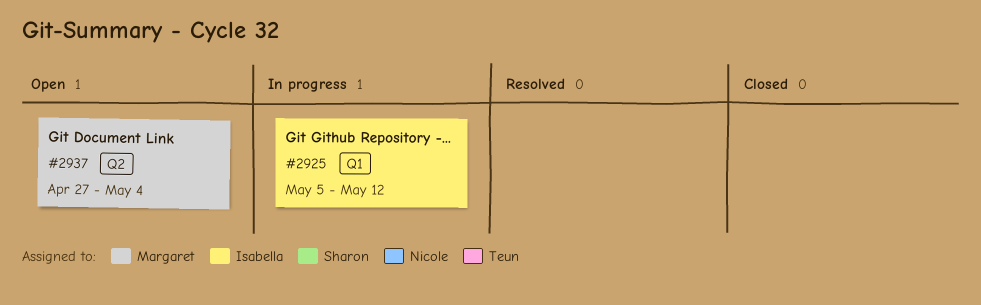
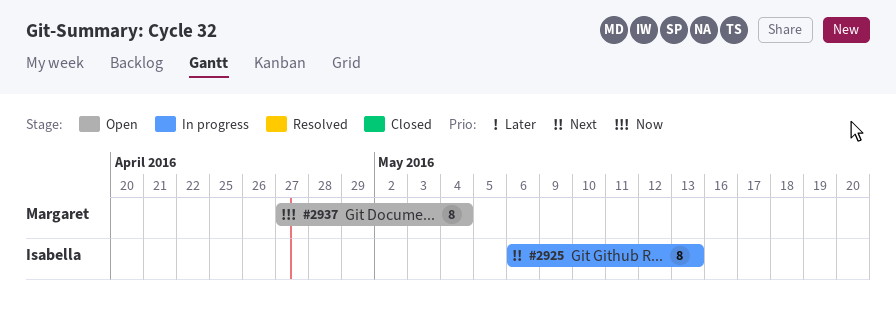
#2925, start: May 5 -> May 6
#2925, due: May 12 -> May 13

